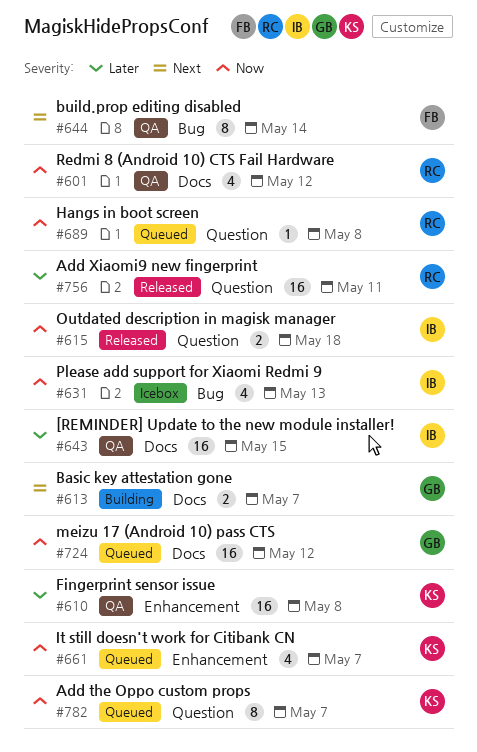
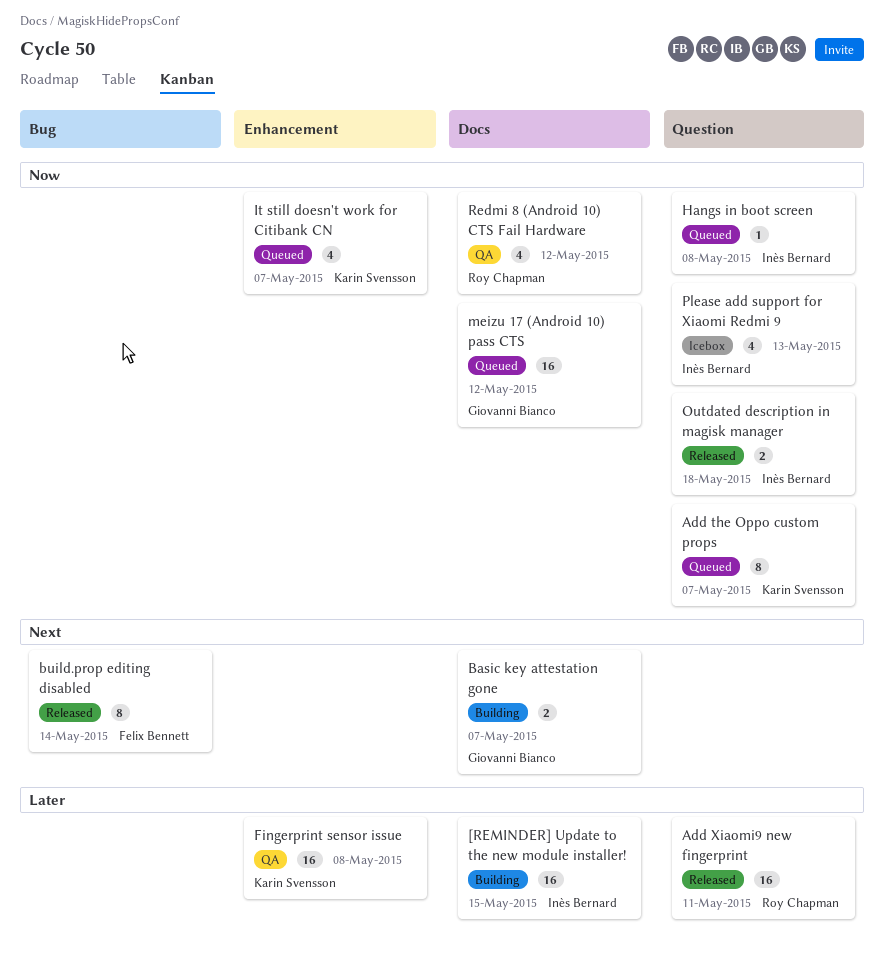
[REMINDER] Update to the new module installer!, status: QA -> Building
build.prop editing disabled, status: QA -> Released
Hangs in boot screen, owner: Roy Chapman -> Inès Bernard
Please add support for Xiaomi Redmi 9, label: Bug -> Question

